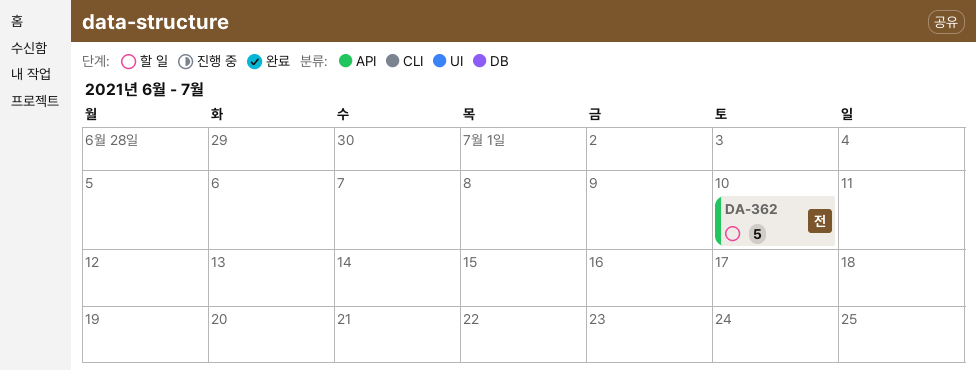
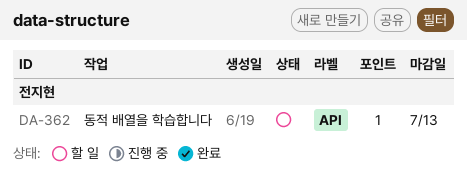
DA-362, estimate: 5 -> 1
DA-362, due: Jul 10 -> Jul 13

